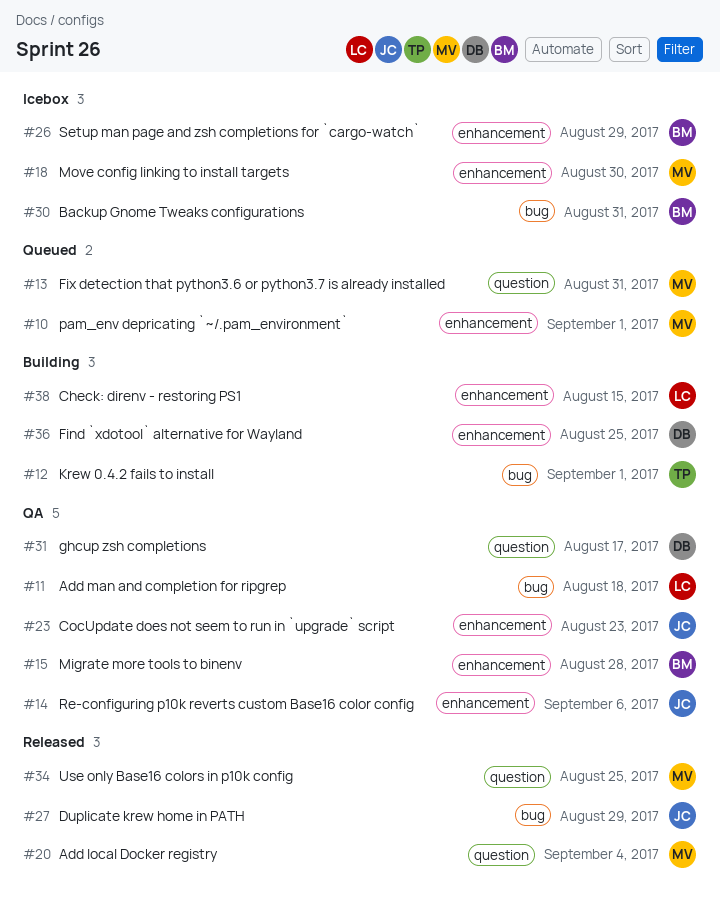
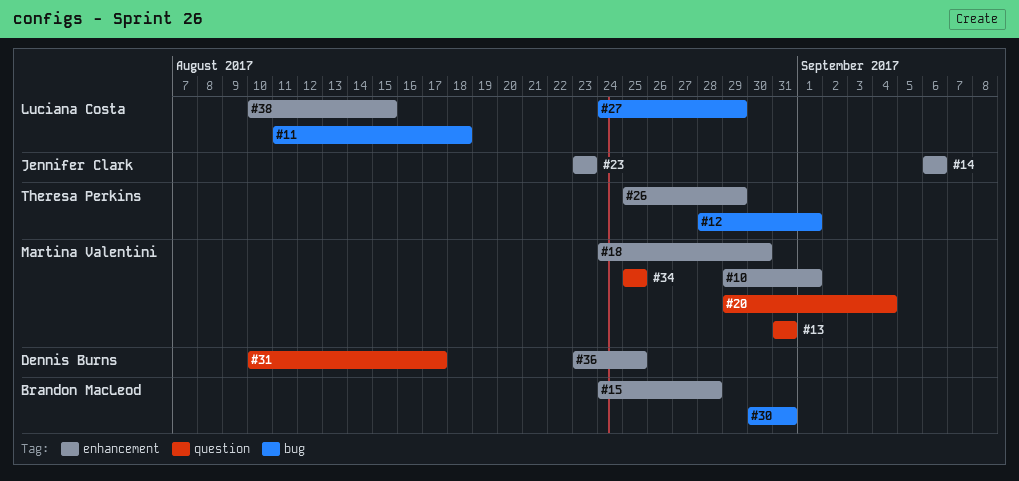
#26, owner: Brandon MacLeod -> Theresa Perkins
#27, owner: Jennifer Clark -> Luciana Costa

